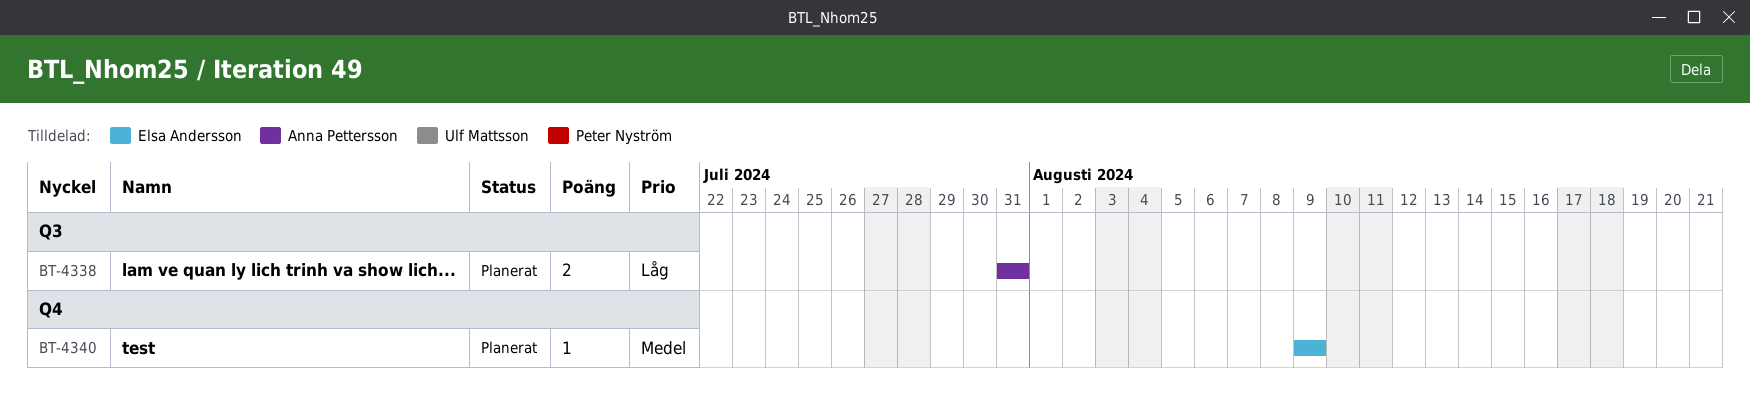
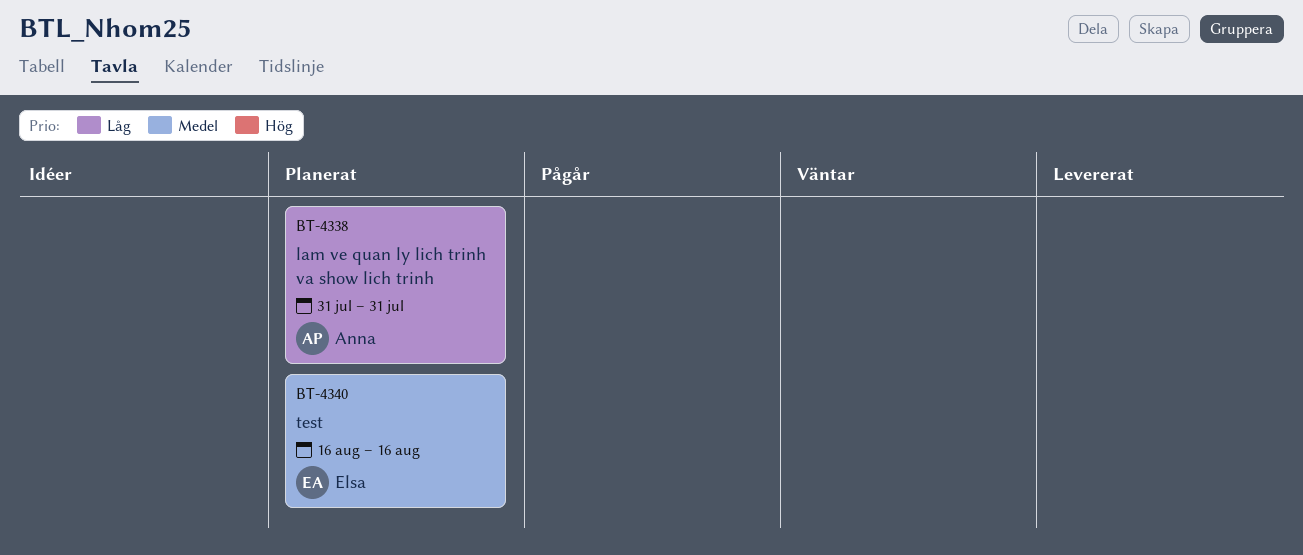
BT-4340, start: Aug 9 -> Aug 16
BT-4340, due: Aug 9 -> Aug 16

